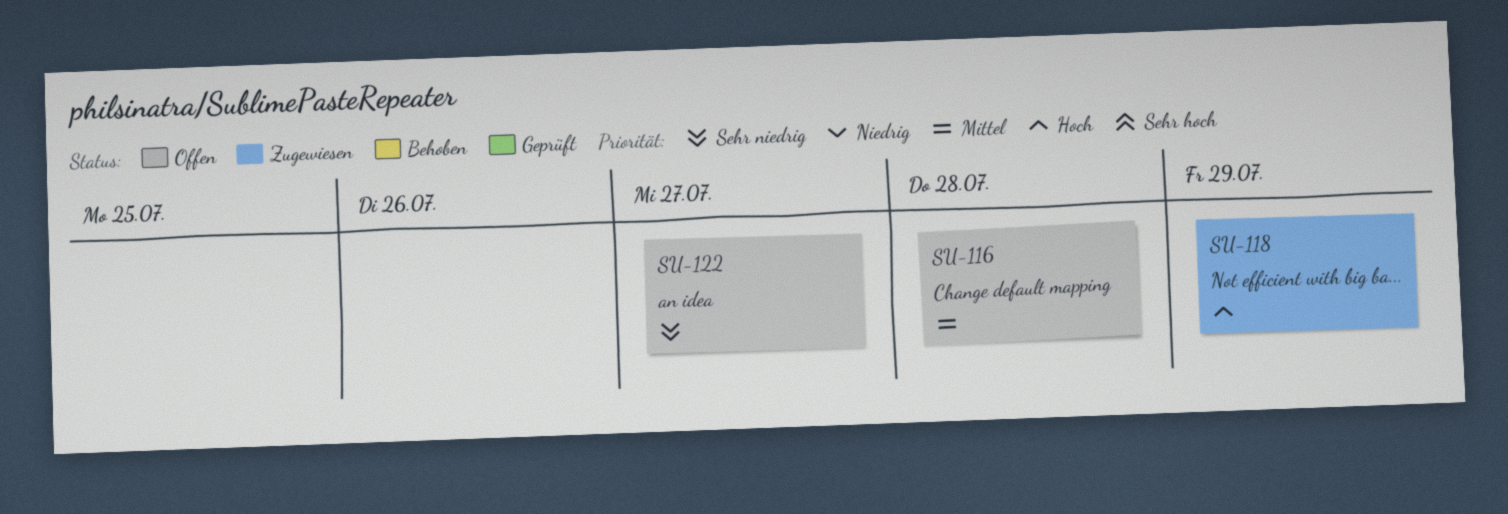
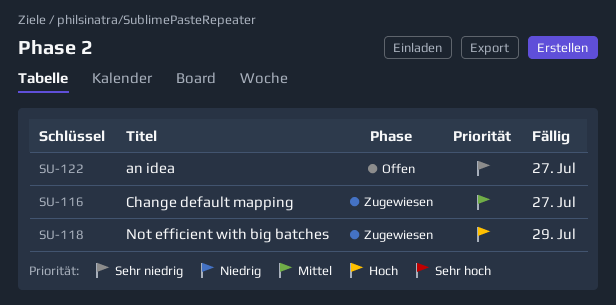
SU-116, status: Offen -> Zugewiesen
SU-116, due: Jul 28 -> Jul 27

